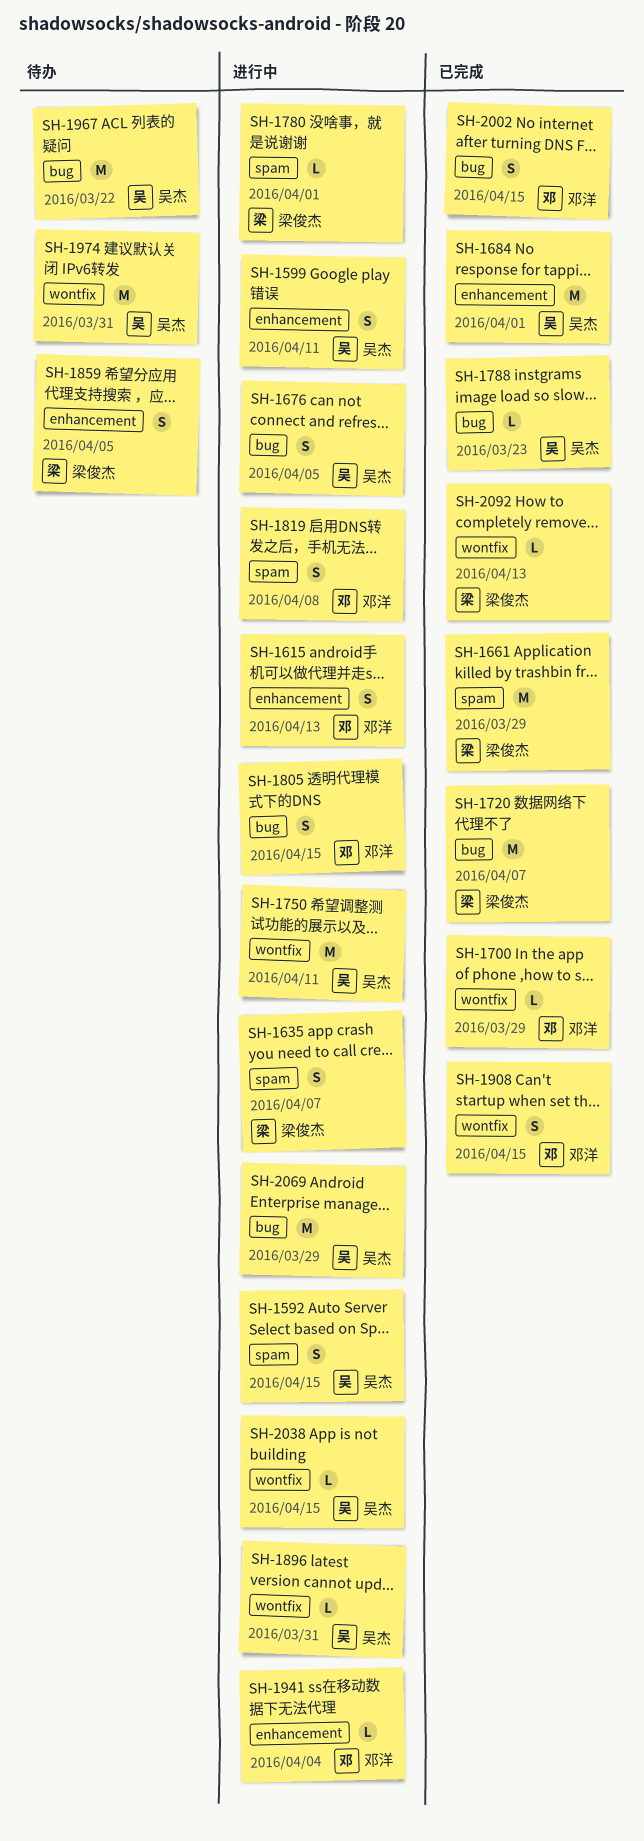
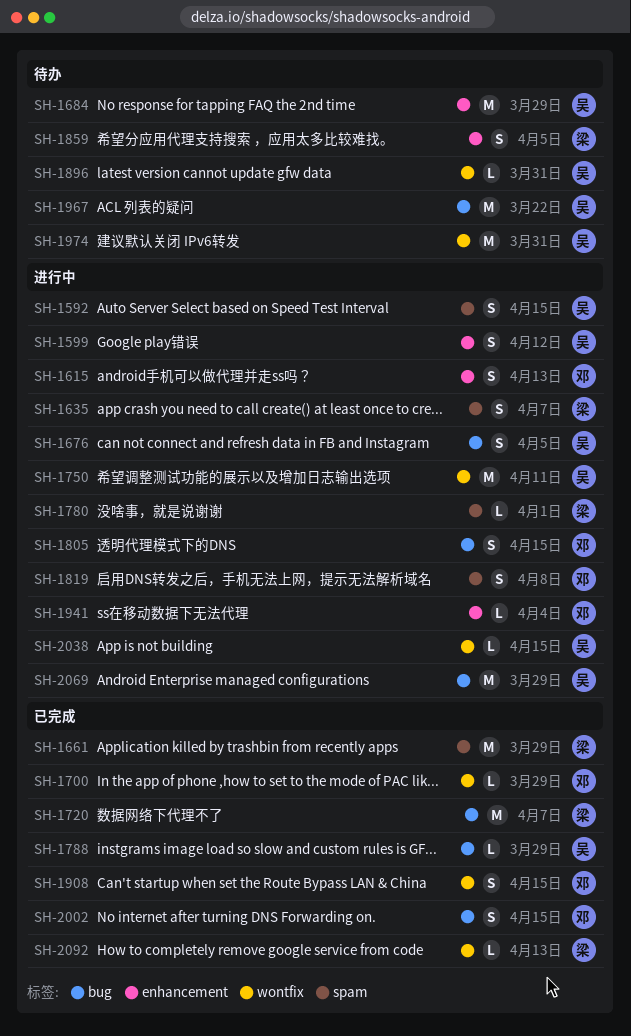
SH-1599, due: Apr 11 -> Apr 12
SH-1684, status: 已完成 -> 待办
SH-1684, due: Apr 1 -> Mar 29
SH-1788, due: Mar 23 -> Mar 29
SH-1896, status: 进行中 -> 待办

